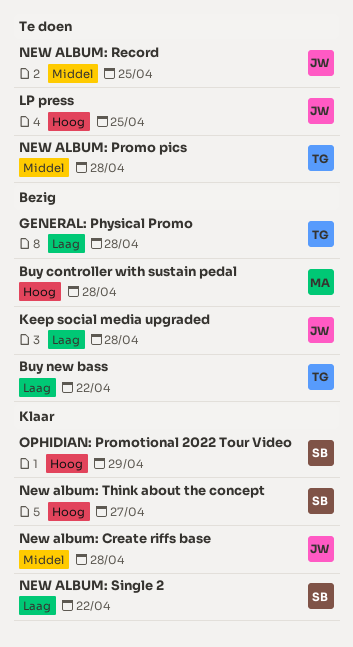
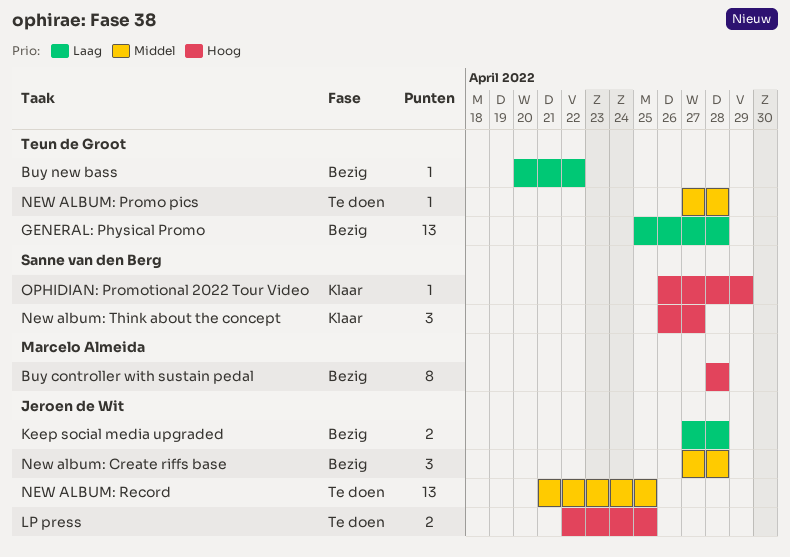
New album: Create riffs base, status: Klaar -> Bezig
NEW ALBUM: Single 2: present -> none

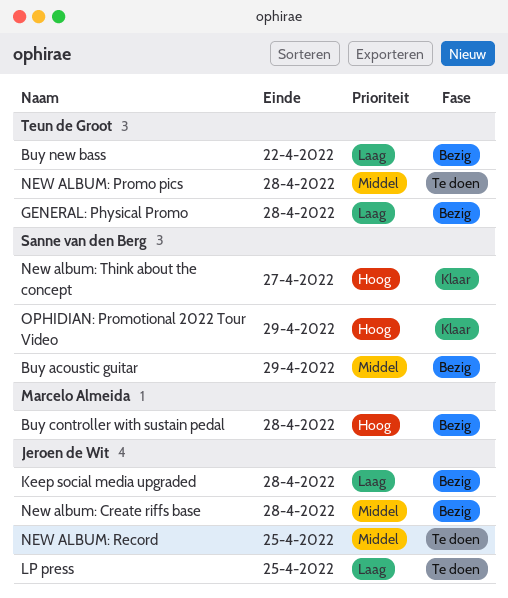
Buy acoustic guitar: none -> present
LP press, priority: Hoog -> Laag

